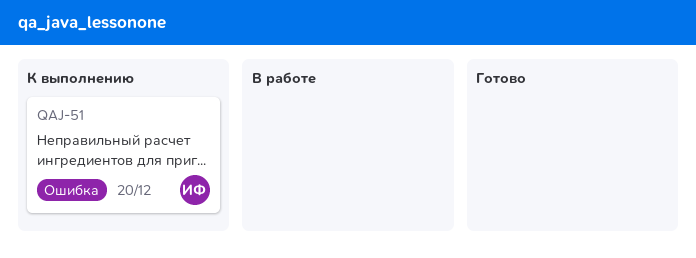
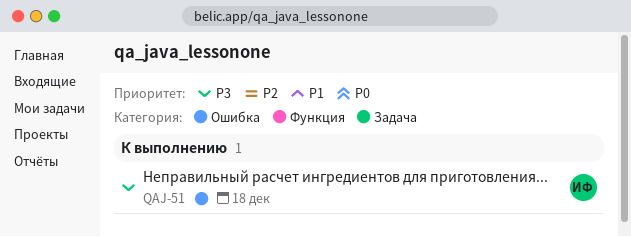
QAJ-51, due: Dec 20 -> Dec 18

